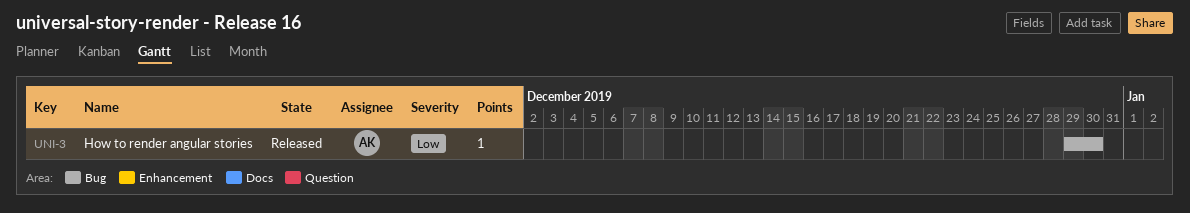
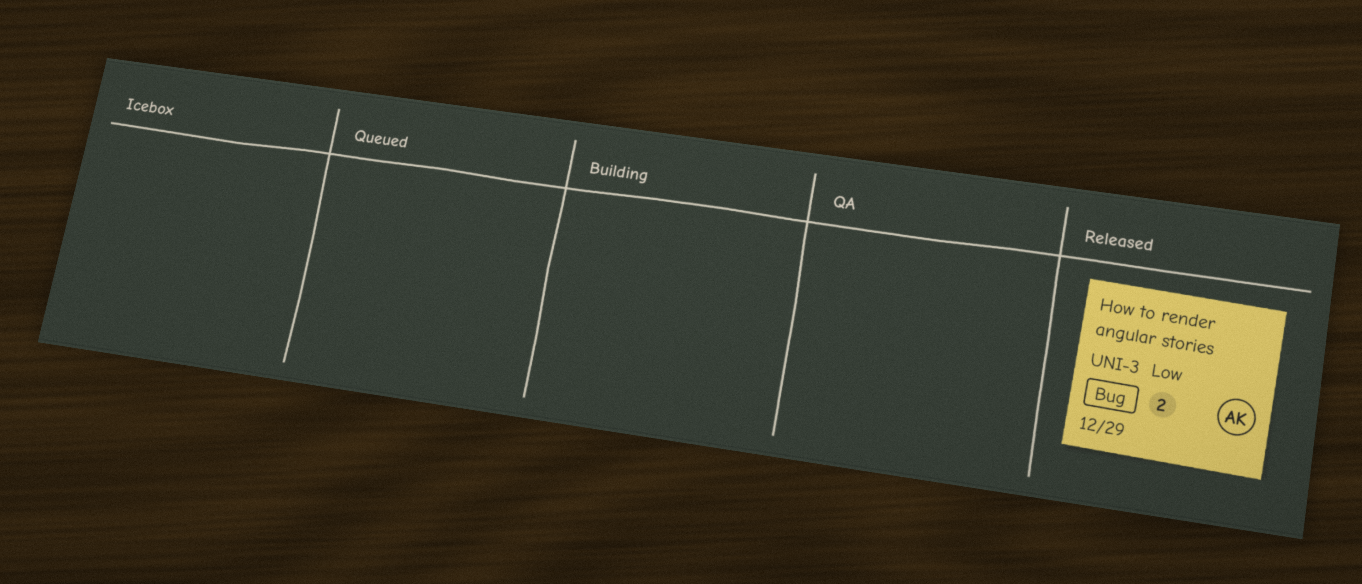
UNI-3, estimate: 1 -> 2
UNI-3, due: Dec 30 -> Dec 29

